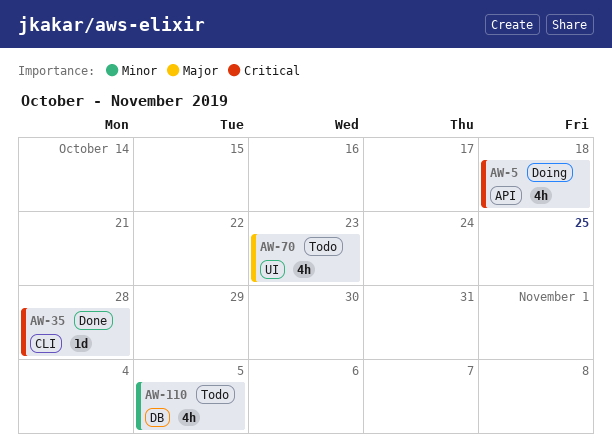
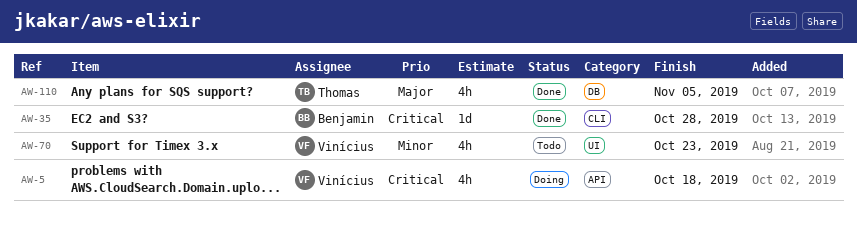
AW-70, priority: Major -> Minor
AW-110, status: Todo -> Done
AW-110, priority: Minor -> Major

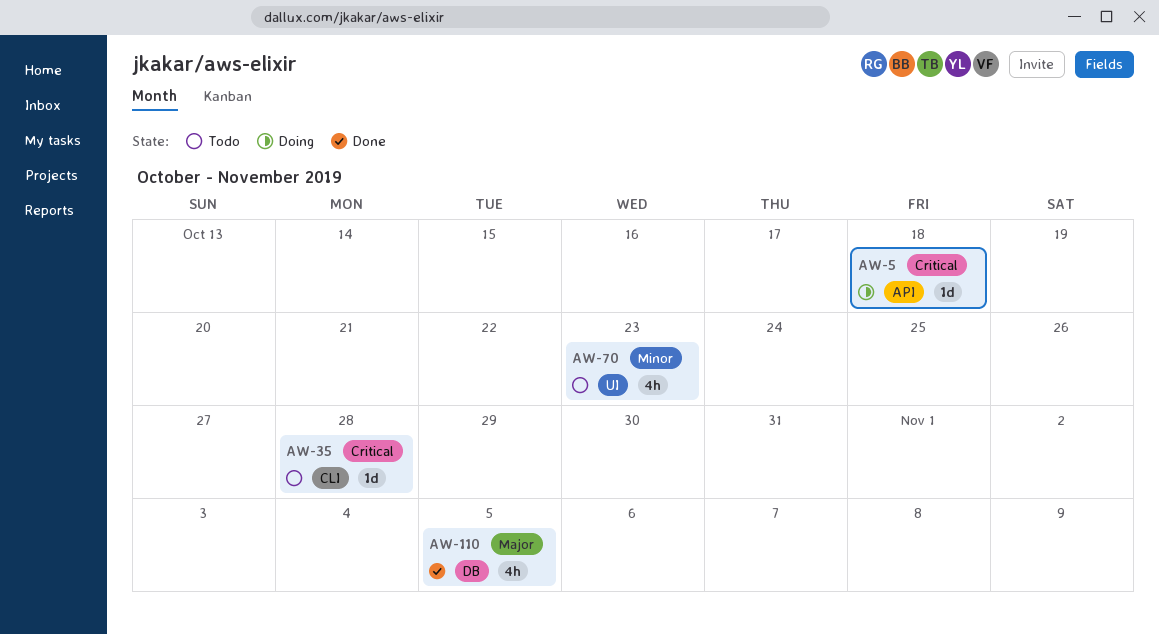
AW-5, estimate: 4h -> 1d
AW-35, status: Done -> Todo

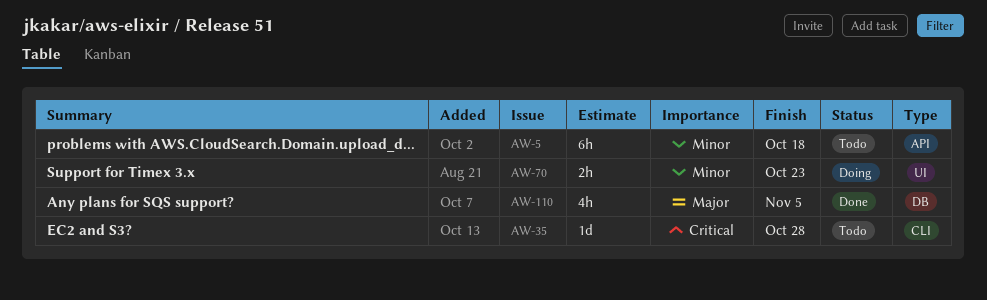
AW-5, status: Doing -> Todo
AW-5, priority: Critical -> Minor
AW-5, estimate: 1d -> 6h
AW-70, status: Todo -> Doing
AW-70, estimate: 4h -> 2h

